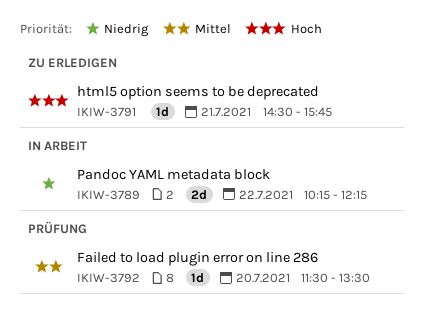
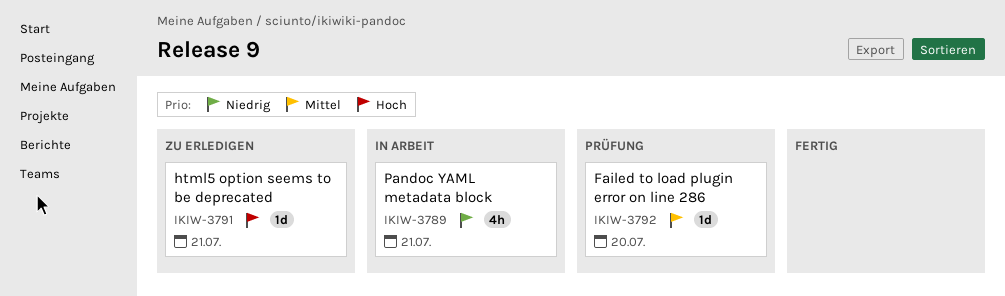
IKIW-3789, estimate: 2d -> 4h
IKIW-3789, day: Jul 22 -> Jul 21

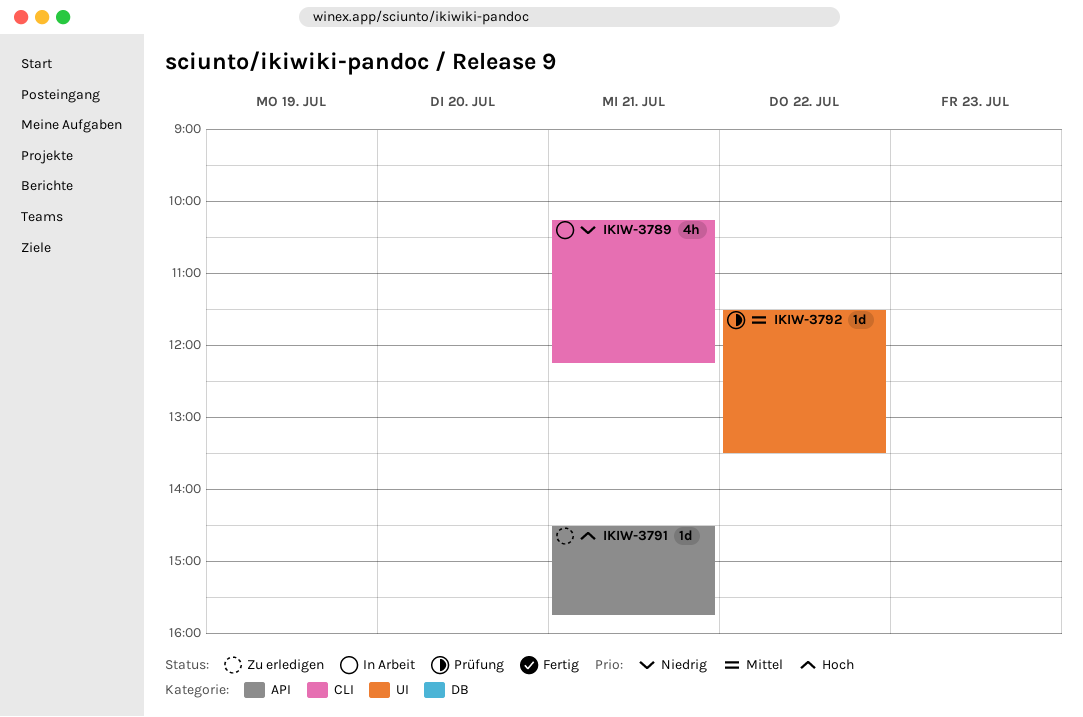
IKIW-3792, day: Jul 20 -> Jul 22

